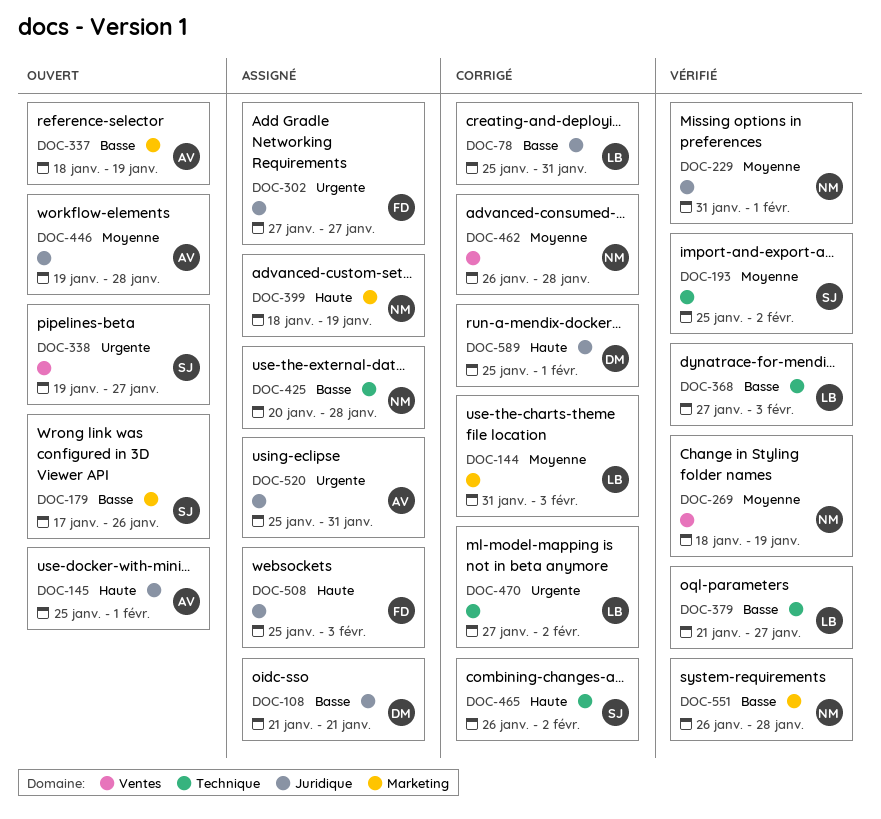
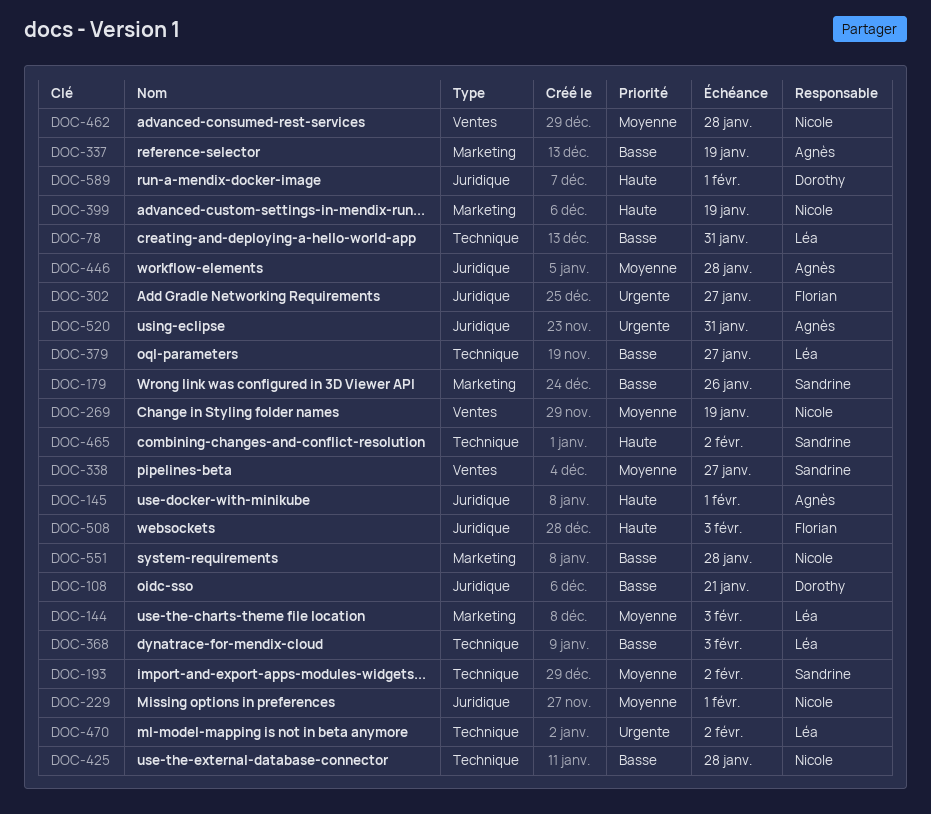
DOC-78, label: Juridique -> Technique
DOC-338, priority: Urgente -> Moyenne

